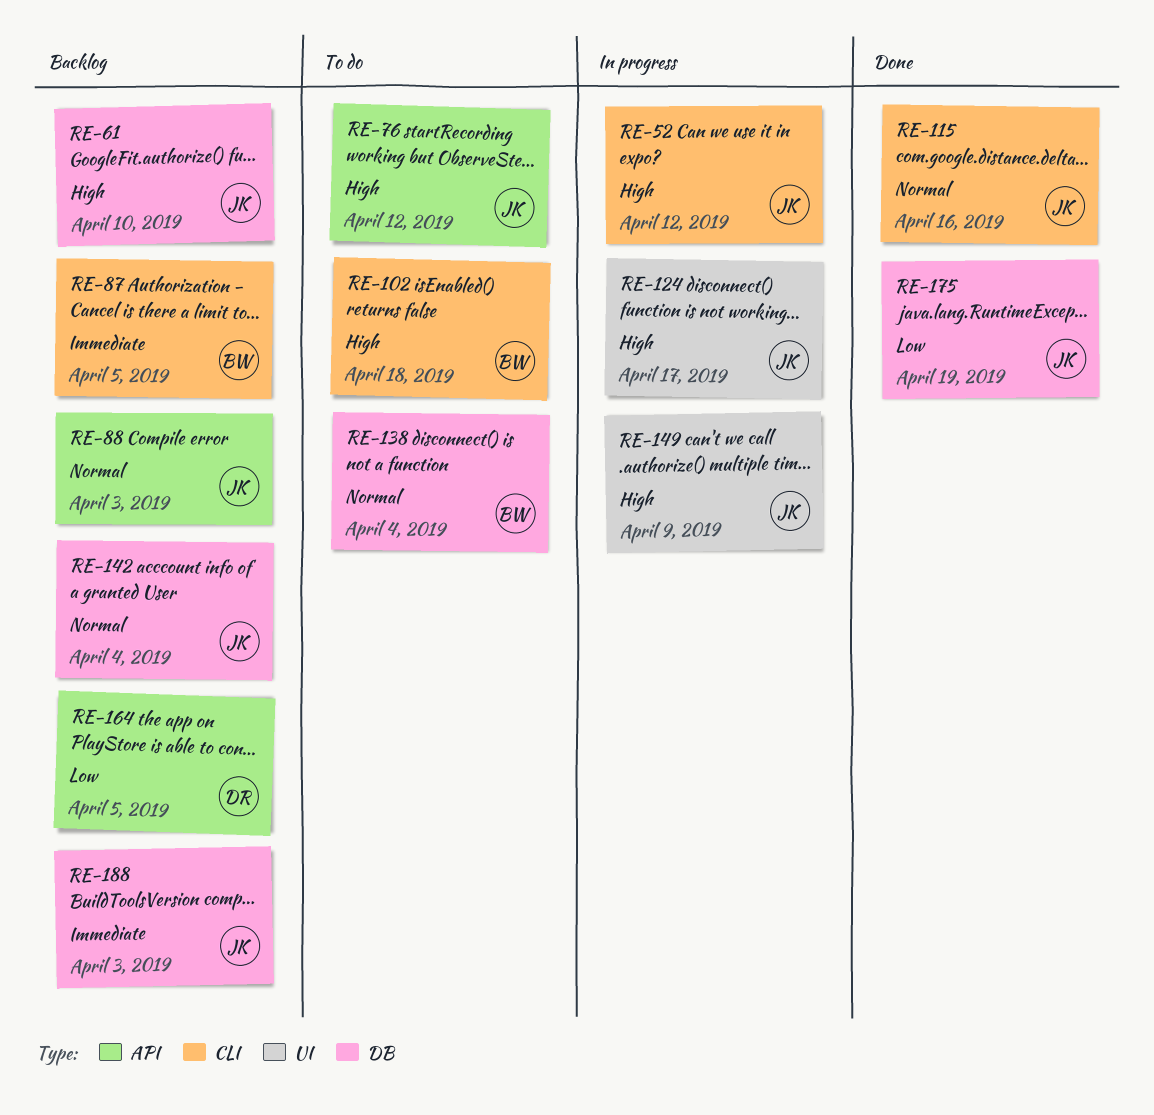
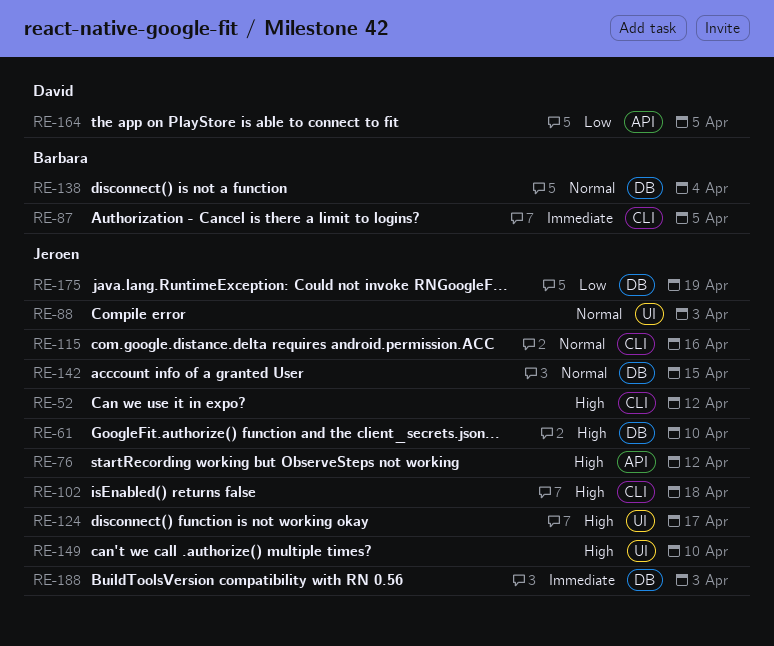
RE-88, label: API -> UI
RE-102, owner: Barbara -> Jeroen
RE-142, due: Apr 4 -> Apr 15
RE-149, due: Apr 9 -> Apr 10

